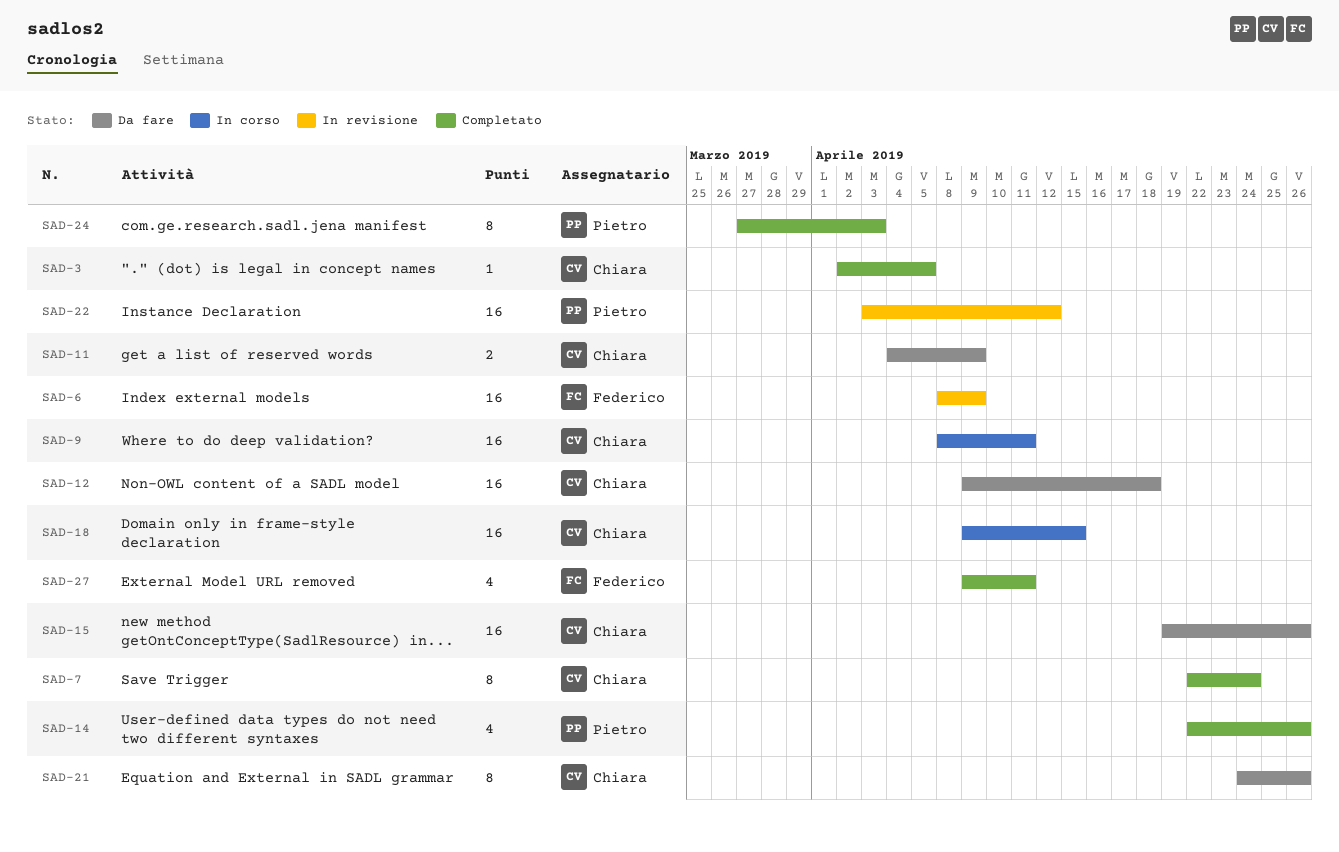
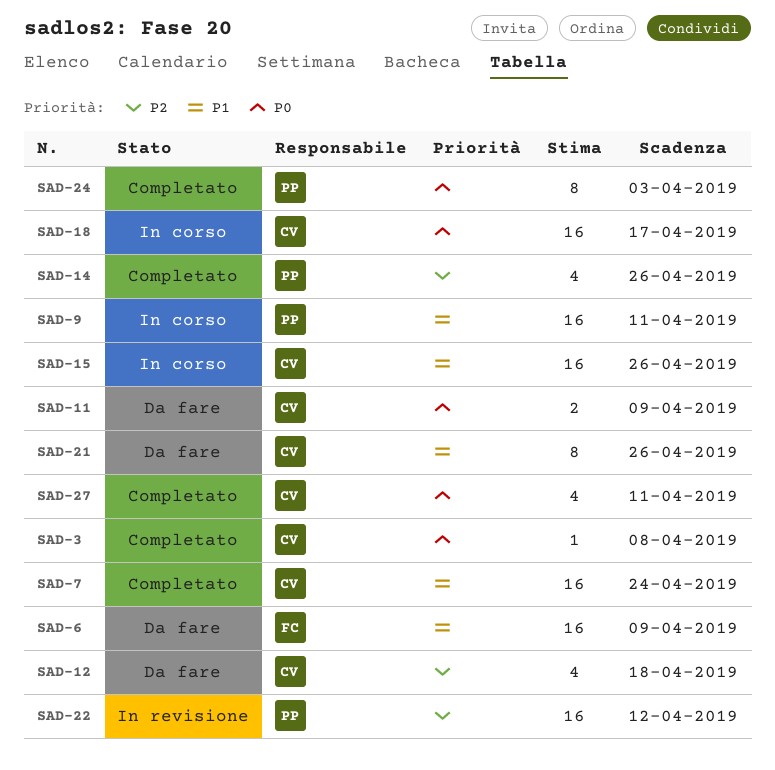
SAD-3, due: Apr 5 -> Apr 8
SAD-6, status: In revisione -> Da fare
SAD-7, estimate: 8 -> 16
SAD-9, owner: Chiara -> Pietro
SAD-12, estimate: 16 -> 4
SAD-15, status: Da fare -> In corso
SAD-18, due: Apr 15 -> Apr 17
SAD-27, owner: Federico -> Chiara

